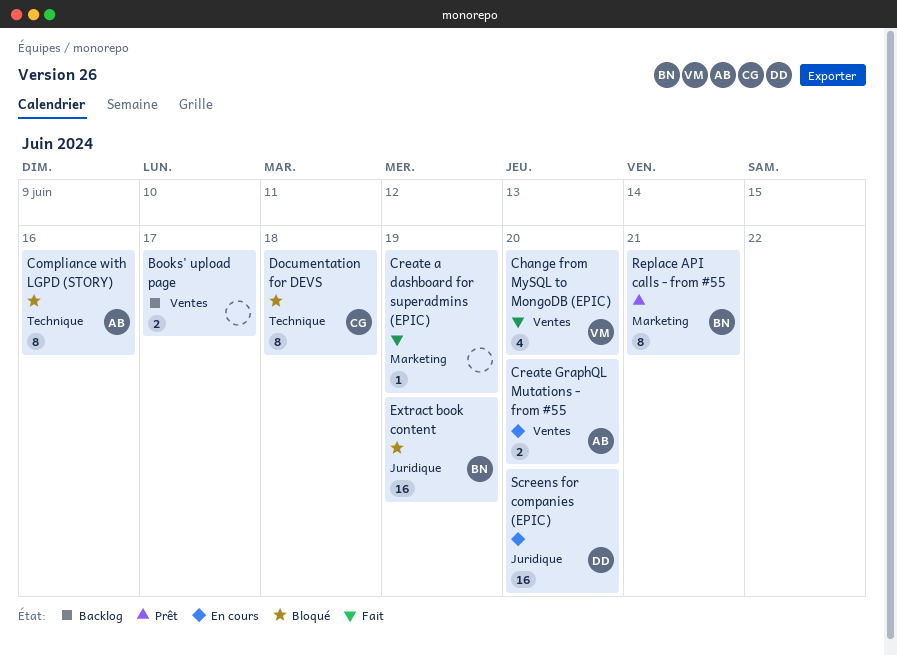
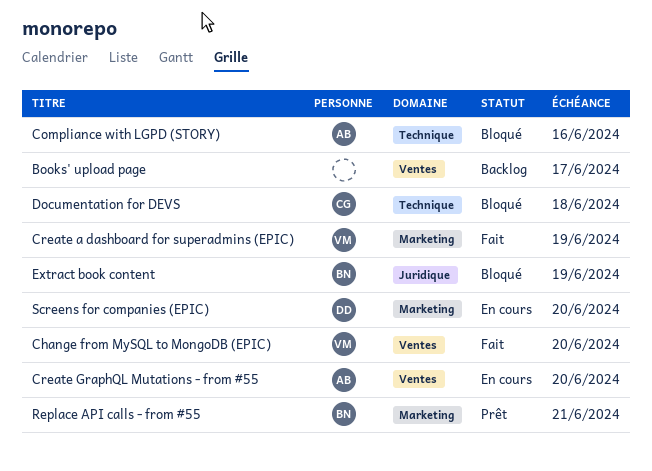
Create a dashboard for superadmins (EPIC), owner: none -> VM
Screens for companies (EPIC), label: Juridique -> Marketing

